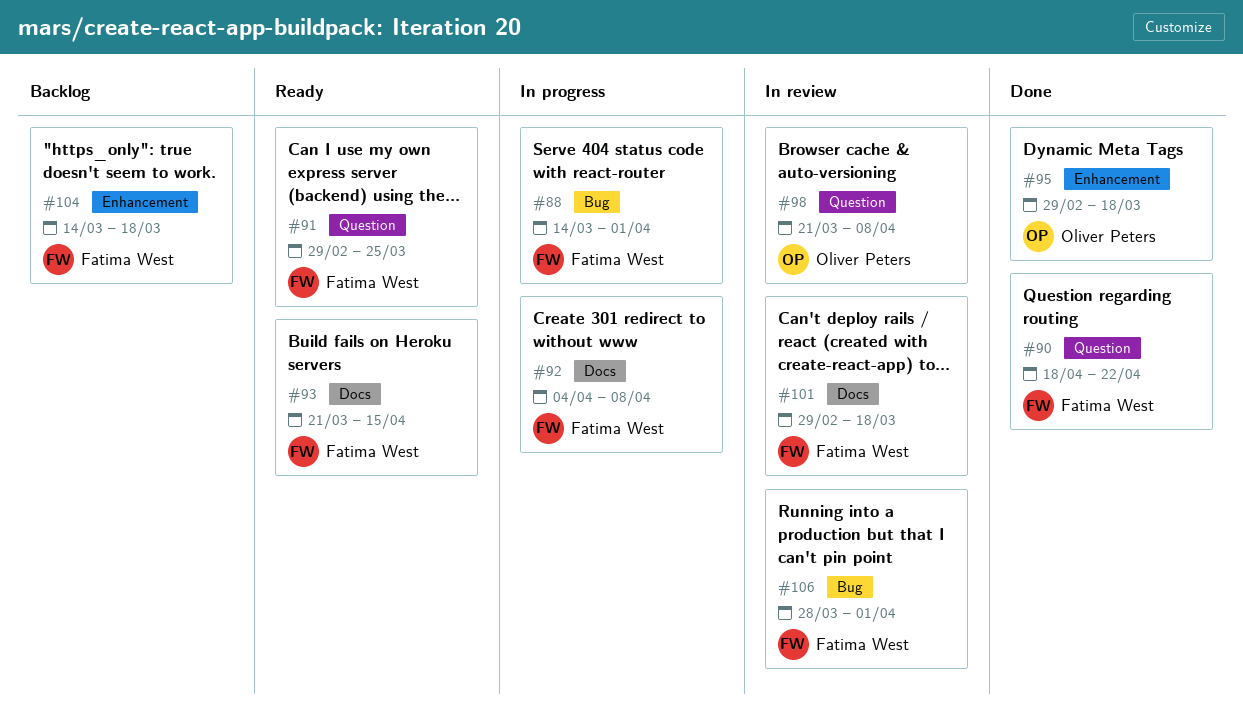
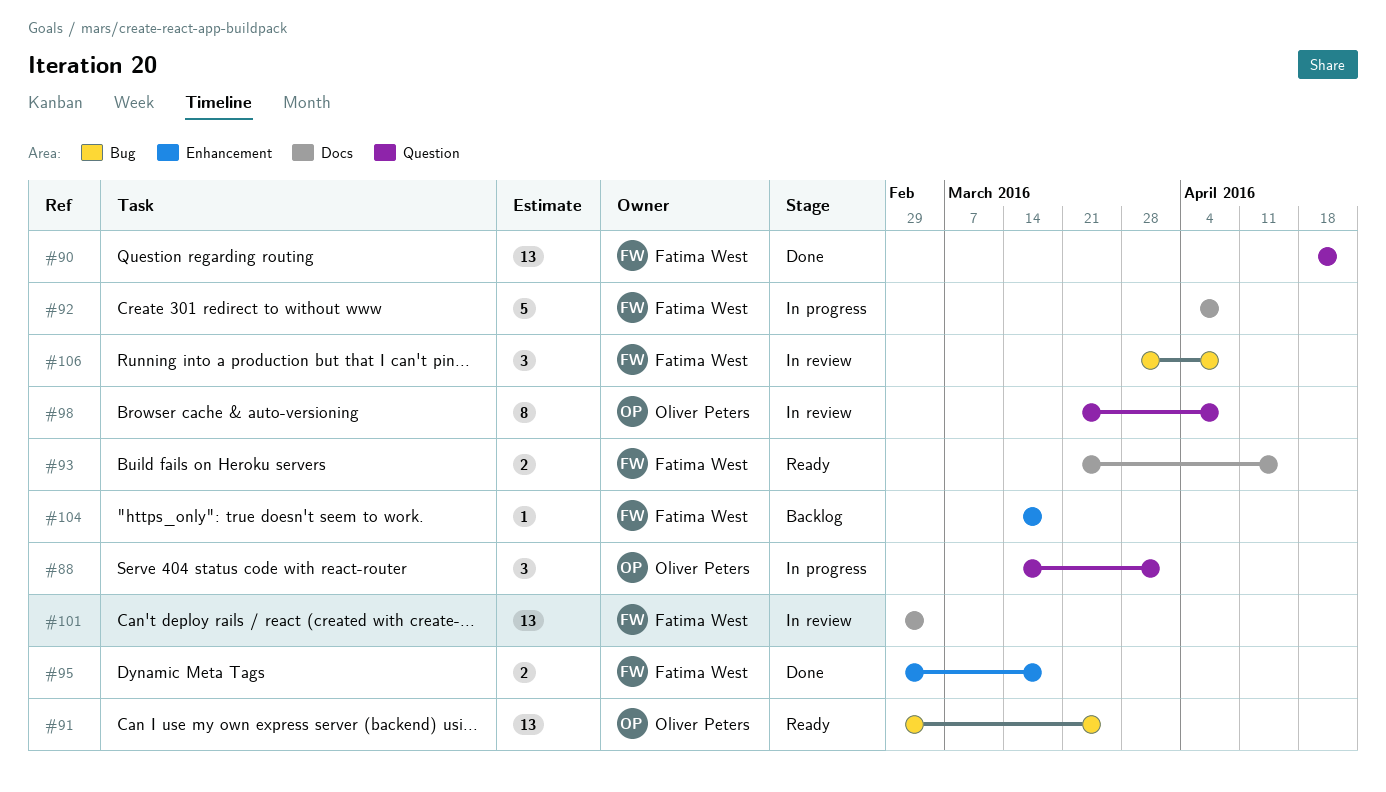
#88, owner: Fatima West -> Oliver Peters
#88, label: Bug -> Question
#91, owner: Fatima West -> Oliver Peters
#91, label: Question -> Bug
#95, owner: Oliver Peters -> Fatima West
#101, due: Mar 18 -> Mar 4
#106, due: Apr 1 -> Apr 8

